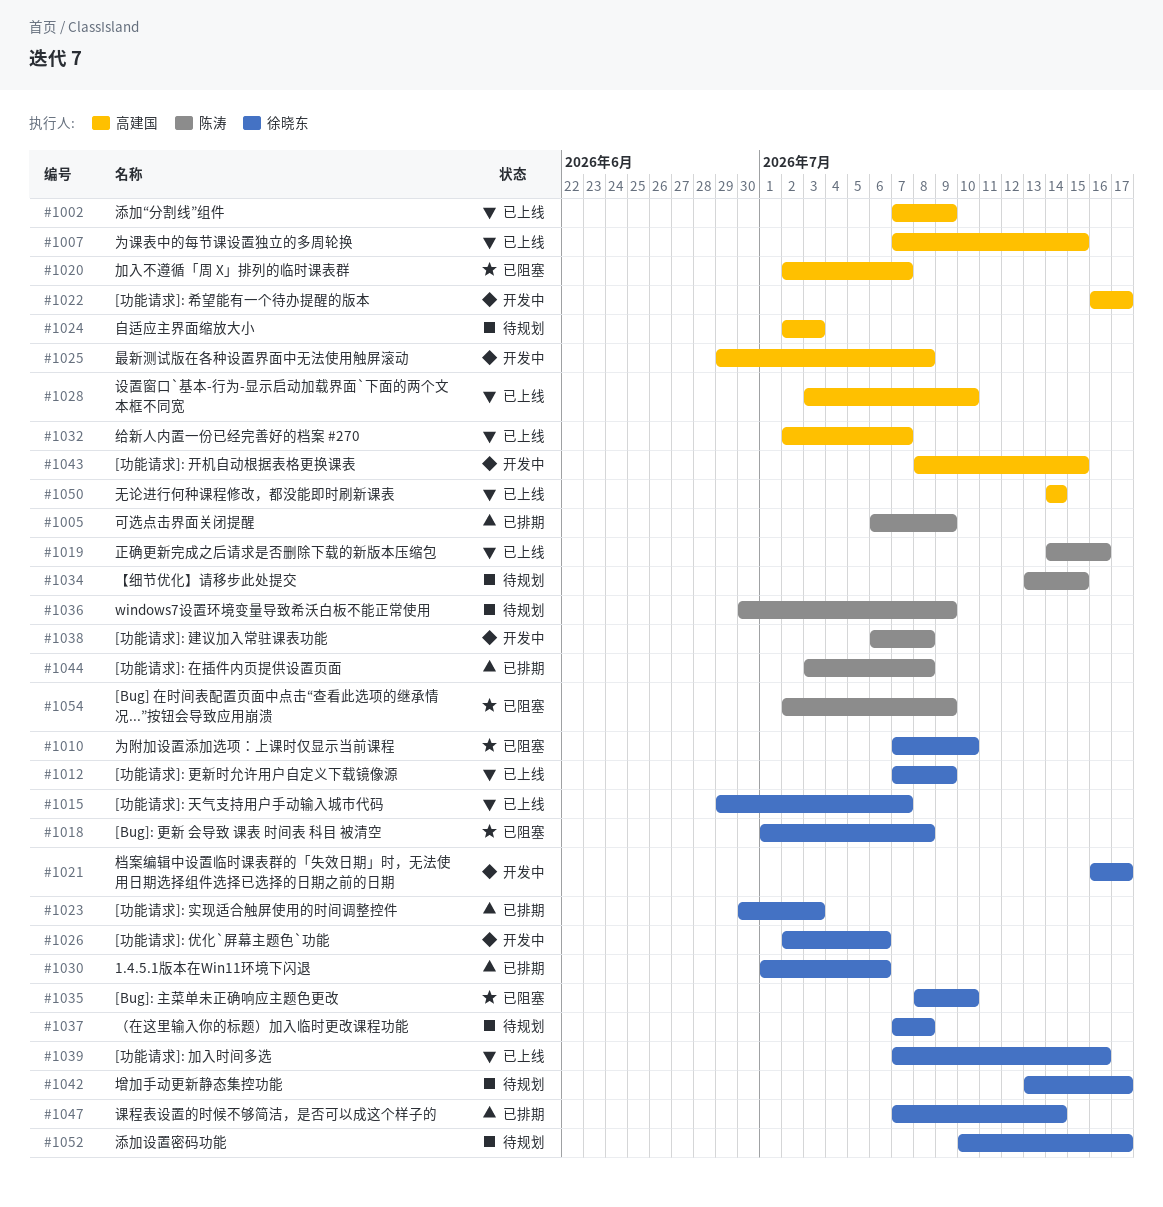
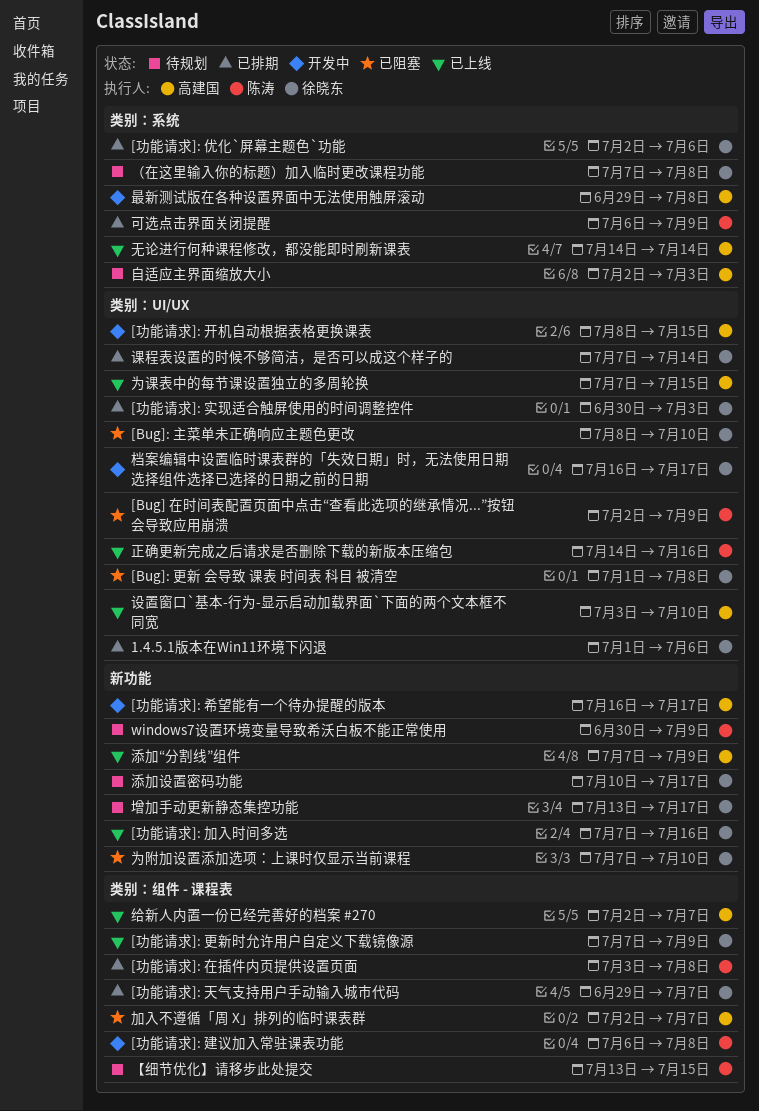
[功能请求]: 优化`屏幕主题色`功能, status: 开发中 -> 已排期
[功能请求]: 天气支持用户手动输入城市代码, status: 已上线 -> 已排期

